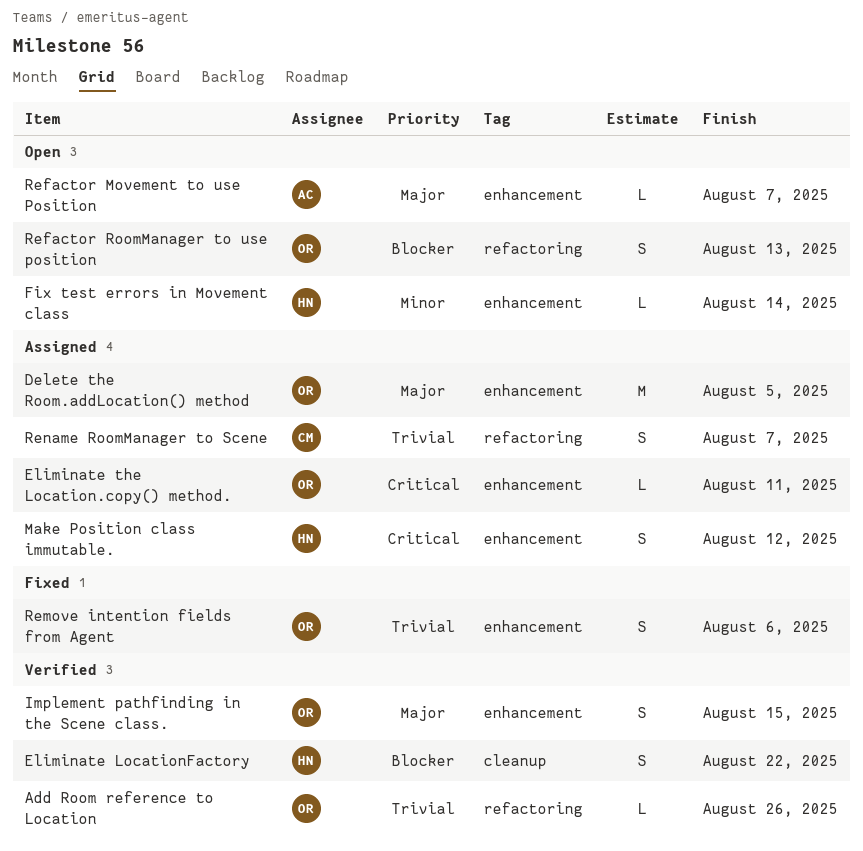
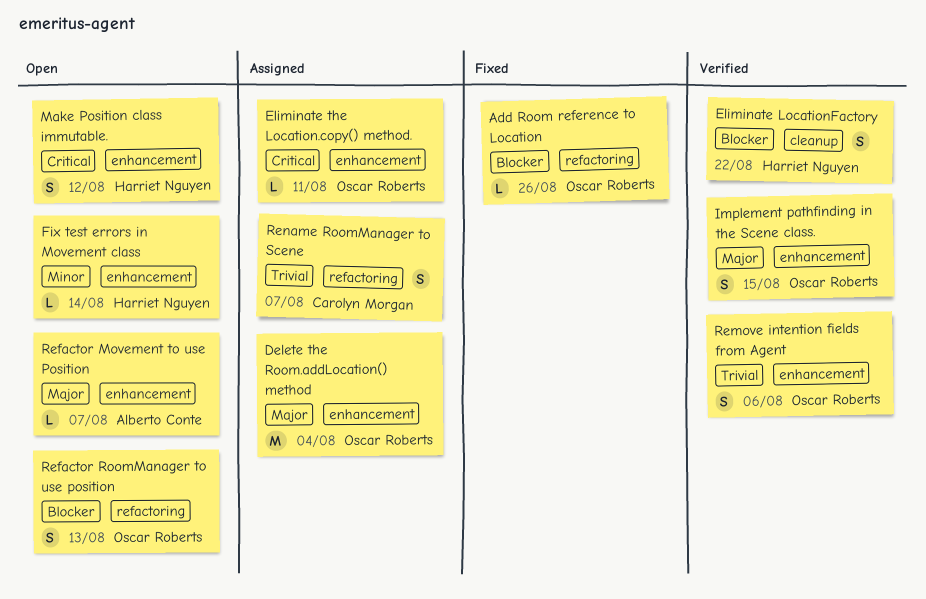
Add Room reference to Location, status: Verified -> Fixed
Add Room reference to Location, priority: Trivial -> Blocker
Delete the Room.addLocation() method, due: Aug 5 -> Aug 4
Make Position class immutable., status: Assigned -> Open
Remove intention fields from Agent, status: Fixed -> Verified

